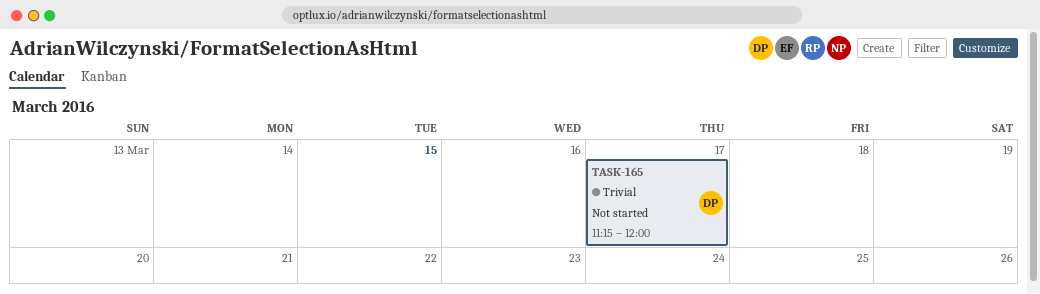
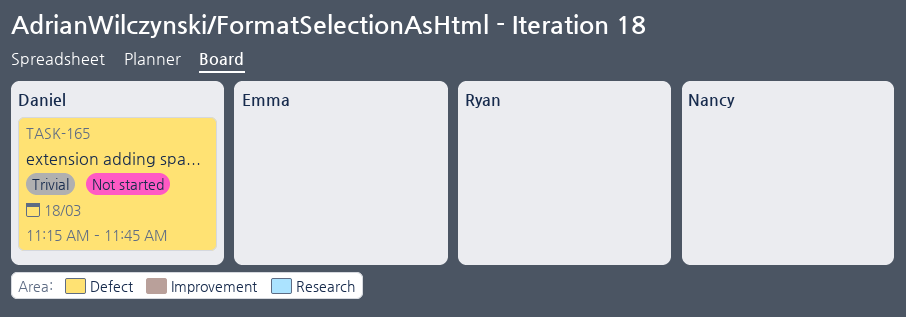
TASK-165, day: Mar 17 -> Mar 18
TASK-165, ends: 12:00 -> 11:45

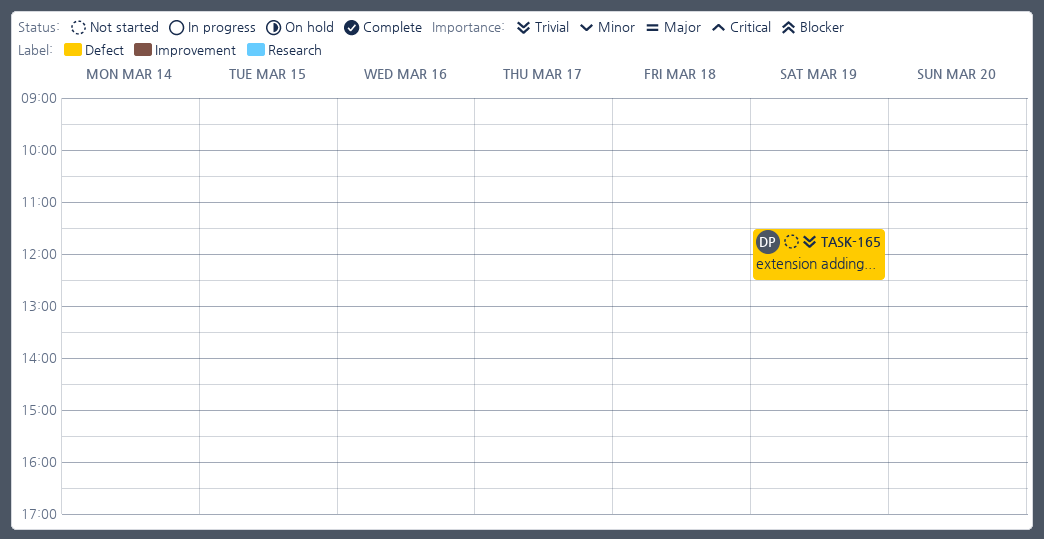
TASK-165, day: Mar 18 -> Mar 19
TASK-165, begins: 11:15 -> 11:30
TASK-165, ends: 11:45 -> 12:30

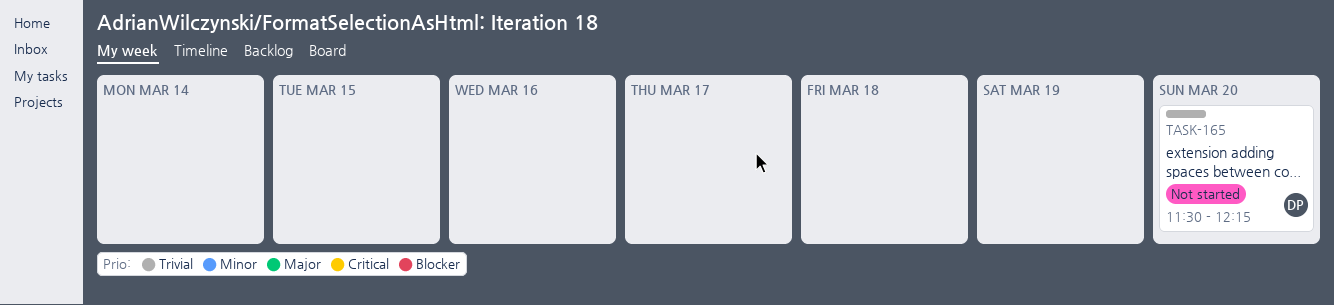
TASK-165, day: Mar 19 -> Mar 20
TASK-165, ends: 12:30 -> 12:15

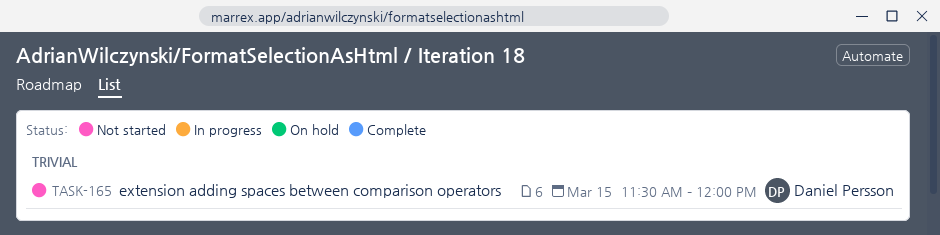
TASK-165, day: Mar 20 -> Mar 15
TASK-165, ends: 12:15 -> 12:00

